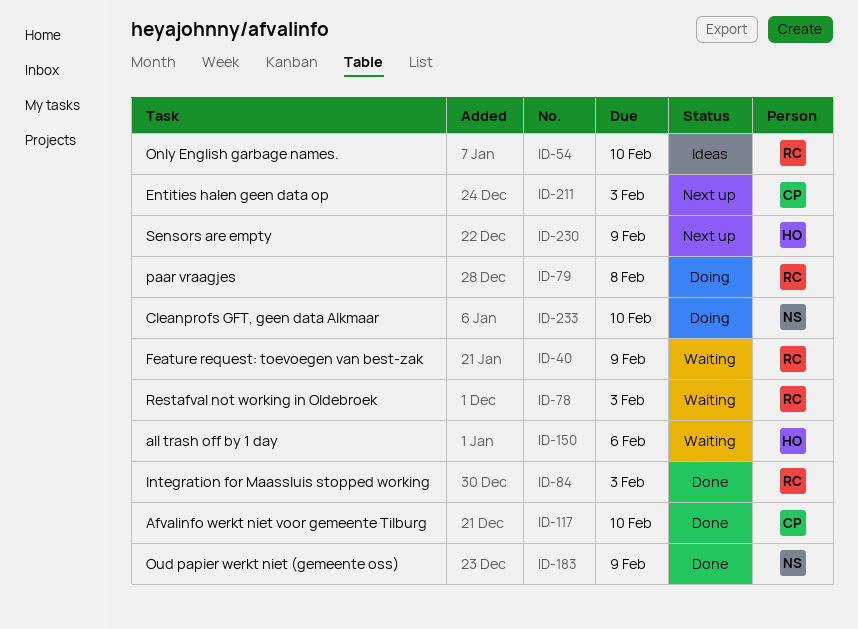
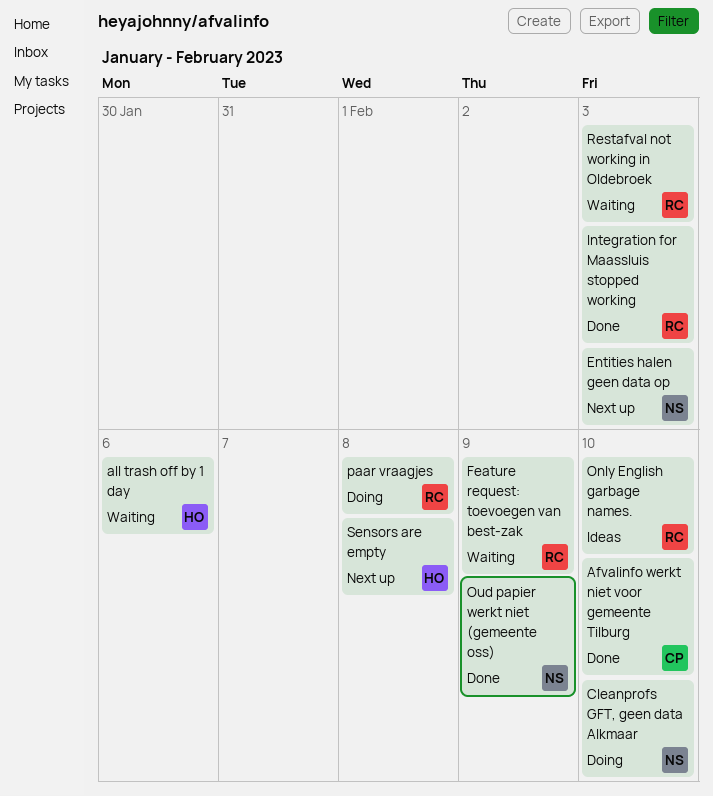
Entities halen geen data op, owner: CP -> NS
Sensors are empty, due: Feb 9 -> Feb 8

